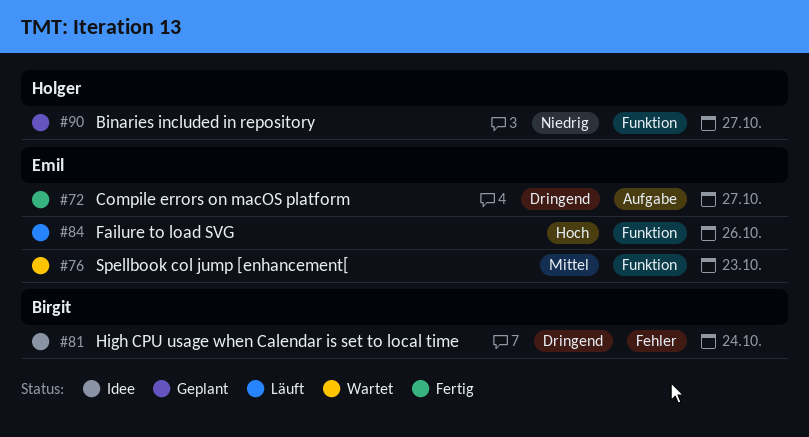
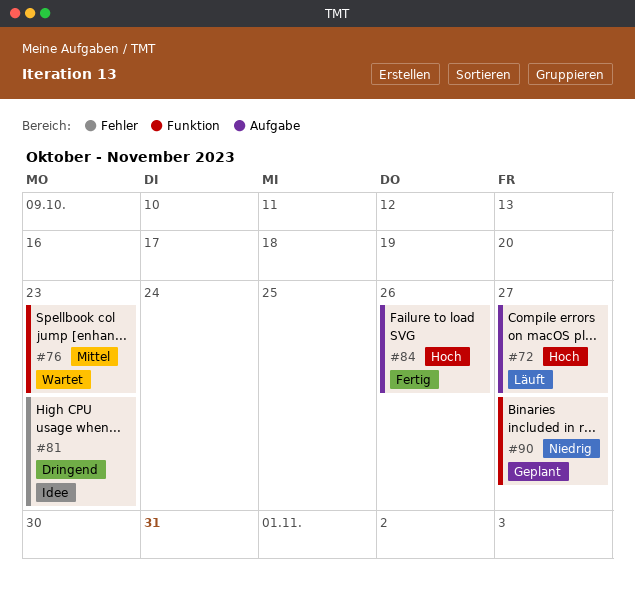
#72, status: Fertig -> Läuft
#72, priority: Dringend -> Hoch
#81, due: Oct 24 -> Oct 23
#84, status: Läuft -> Fertig
#84, label: Funktion -> Aufgabe

